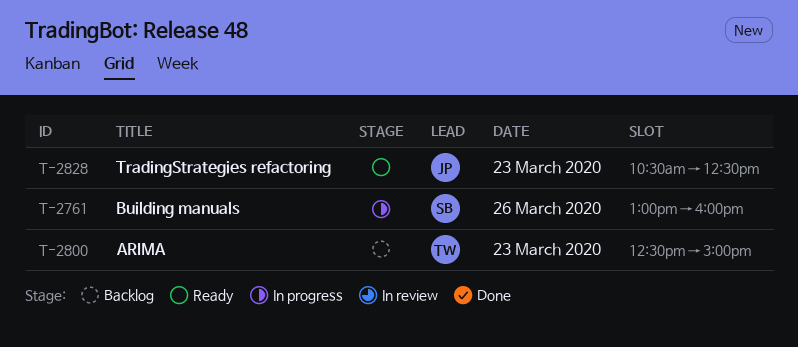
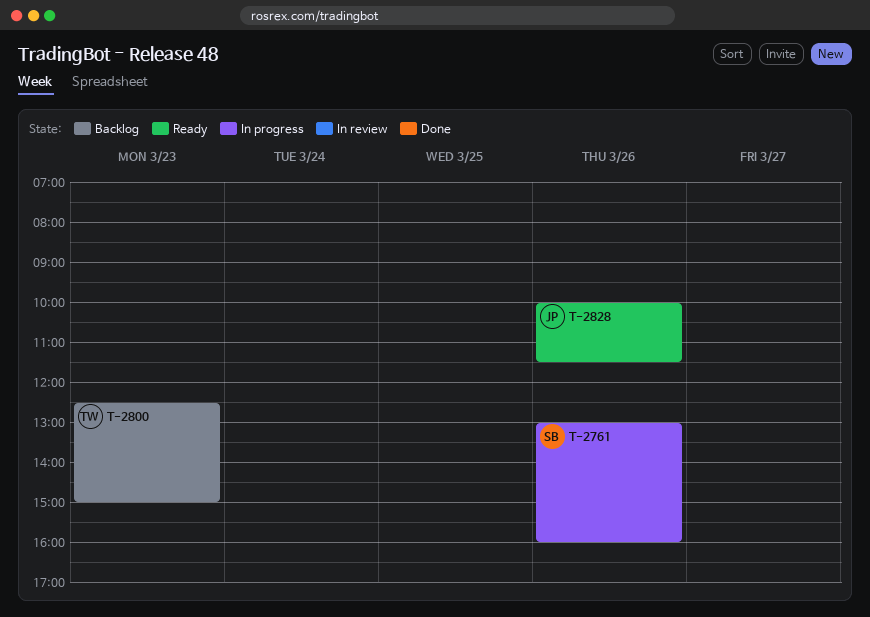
T-2828, day: Mar 23 -> Mar 26
T-2828, begins: 10:30 -> 10:00
T-2828, ends: 12:30 -> 11:30

